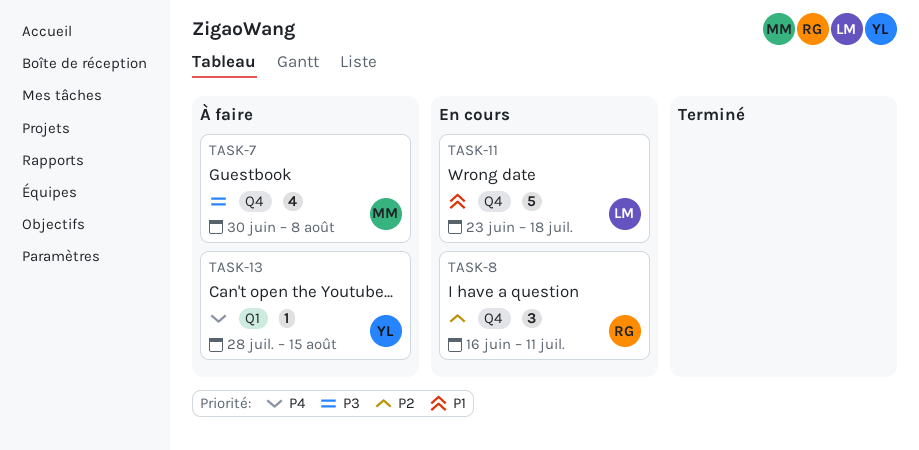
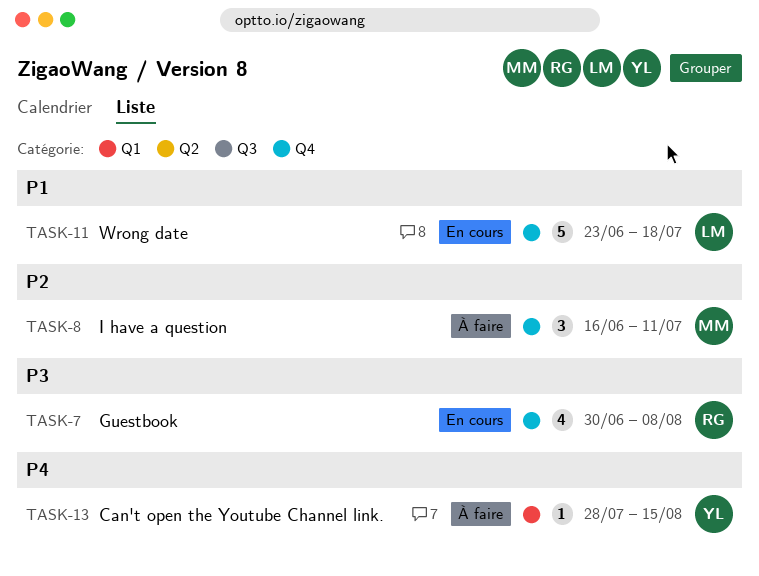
TASK-7, status: À faire -> En cours
TASK-7, owner: MM -> RG
TASK-8, status: En cours -> À faire
TASK-8, owner: RG -> MM

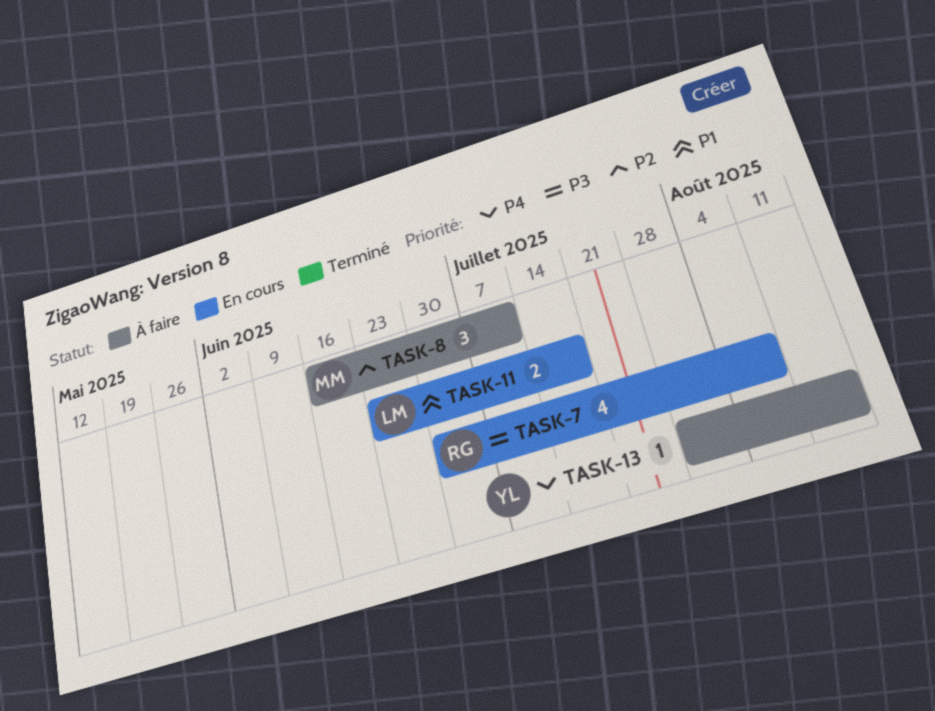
TASK-11, estimate: 5 -> 2

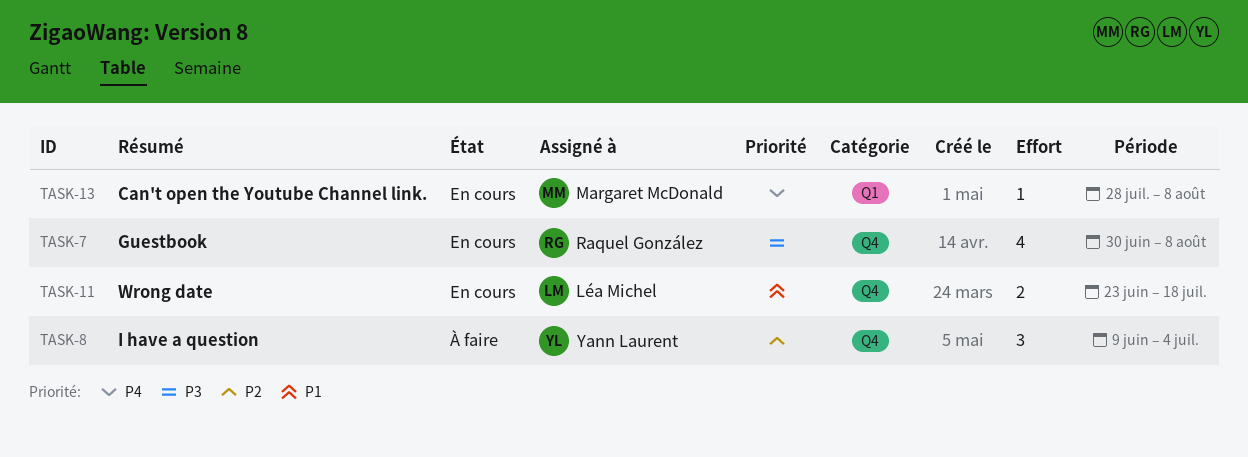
TASK-8, owner: Margaret McDonald -> Yann Laurent
TASK-8, start: Jun 16 -> Jun 9
TASK-8, due: Jul 11 -> Jul 4
TASK-13, status: À faire -> En cours
TASK-13, owner: Yann Laurent -> Margaret McDonald
TASK-13, due: Aug 15 -> Aug 8

